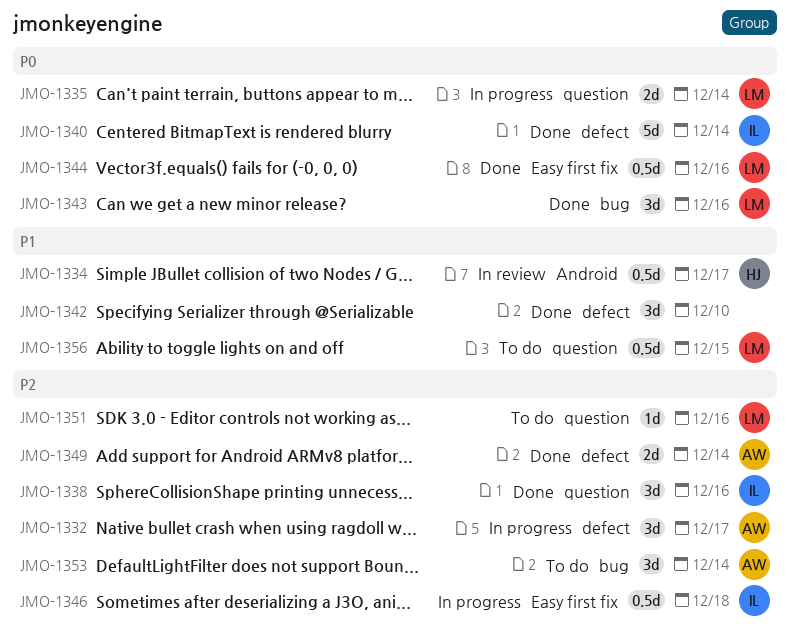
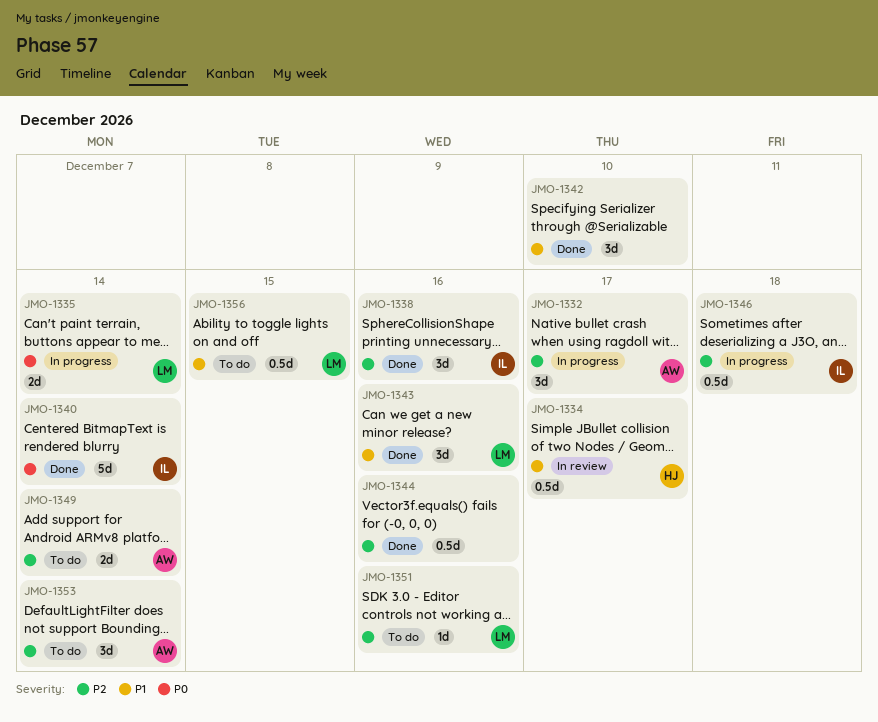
JMO-1343, priority: P0 -> P1
JMO-1344, owner: LM -> none
JMO-1344, priority: P0 -> P2
JMO-1349, status: Done -> To do

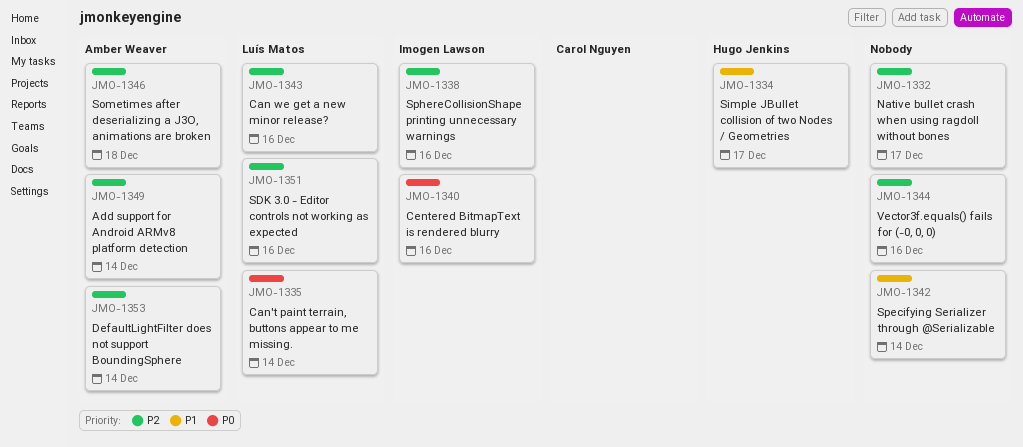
JMO-1332, owner: Amber Weaver -> none
JMO-1340, due: Dec 14 -> Dec 16
JMO-1342, due: Dec 10 -> Dec 14
JMO-1343, priority: P1 -> P2
JMO-1346, owner: Imogen Lawson -> Amber Weaver
JMO-1356: present -> none

